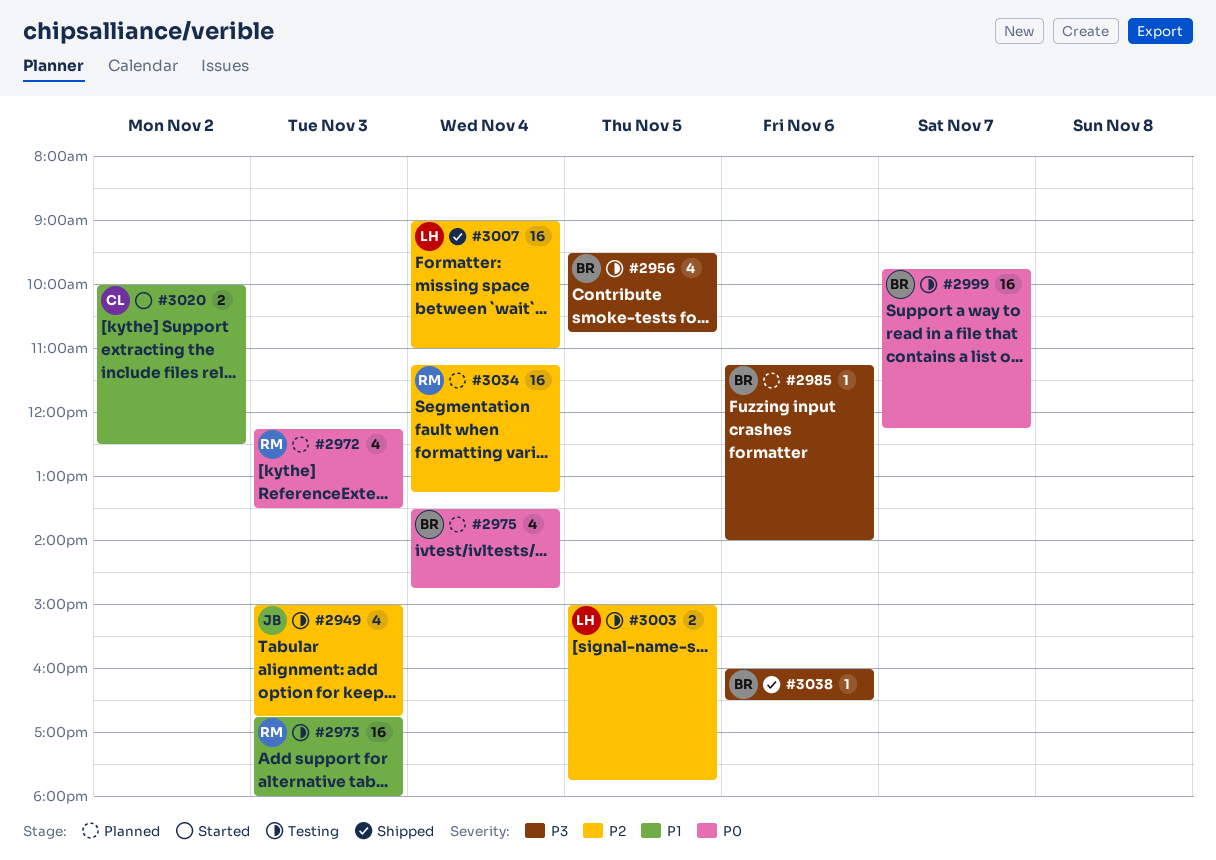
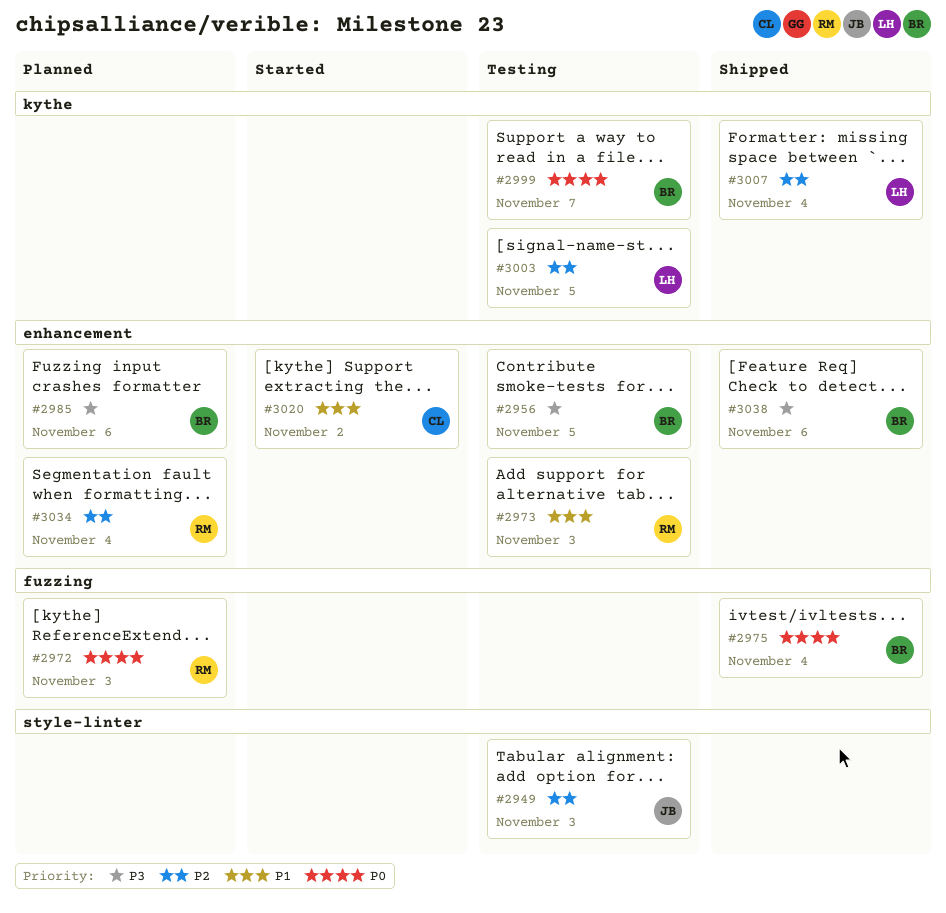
#2975, status: Planned -> Shipped

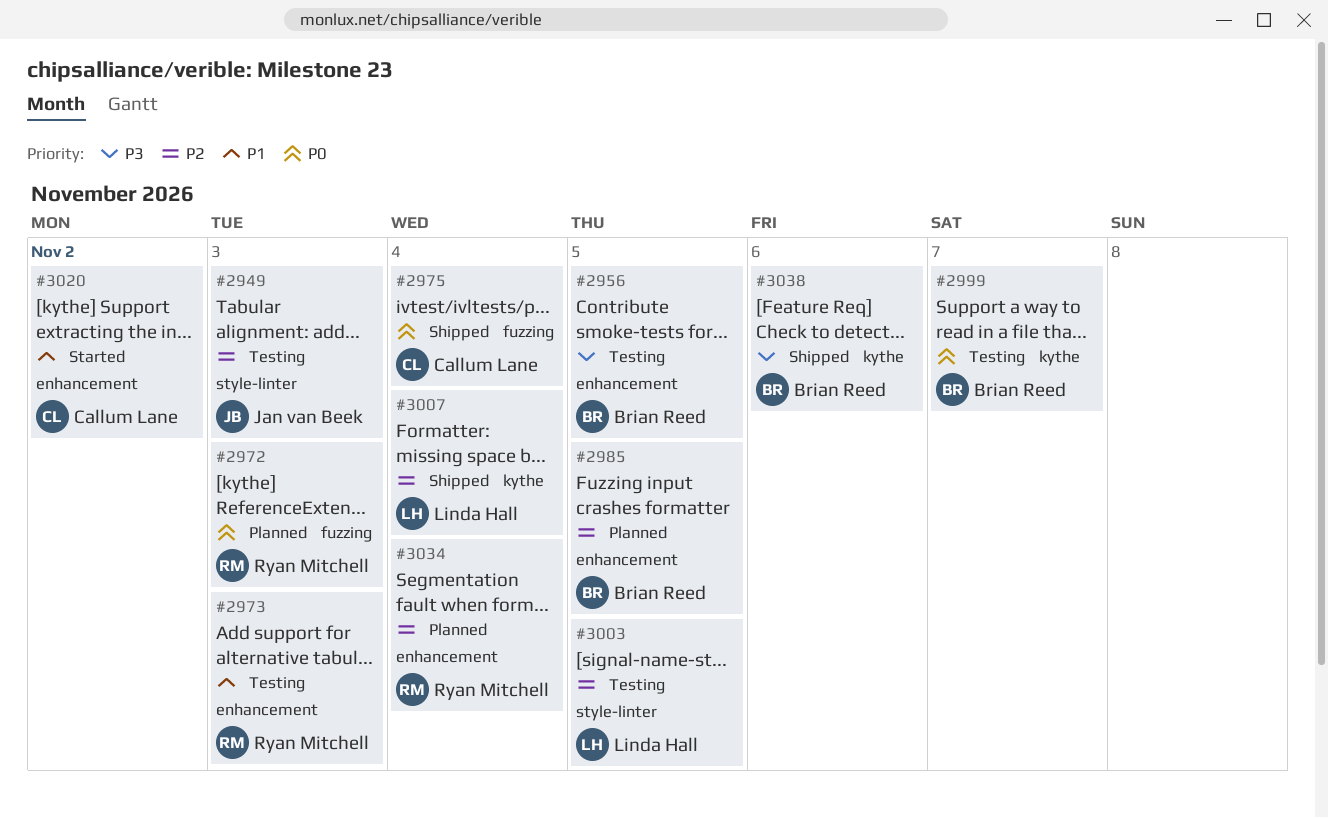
#2975, owner: Brian Reed -> Callum Lane
#2985, priority: P3 -> P2
#2985, day: Nov 6 -> Nov 5
#3003, label: kythe -> style-linter
#3038, label: enhancement -> kythe

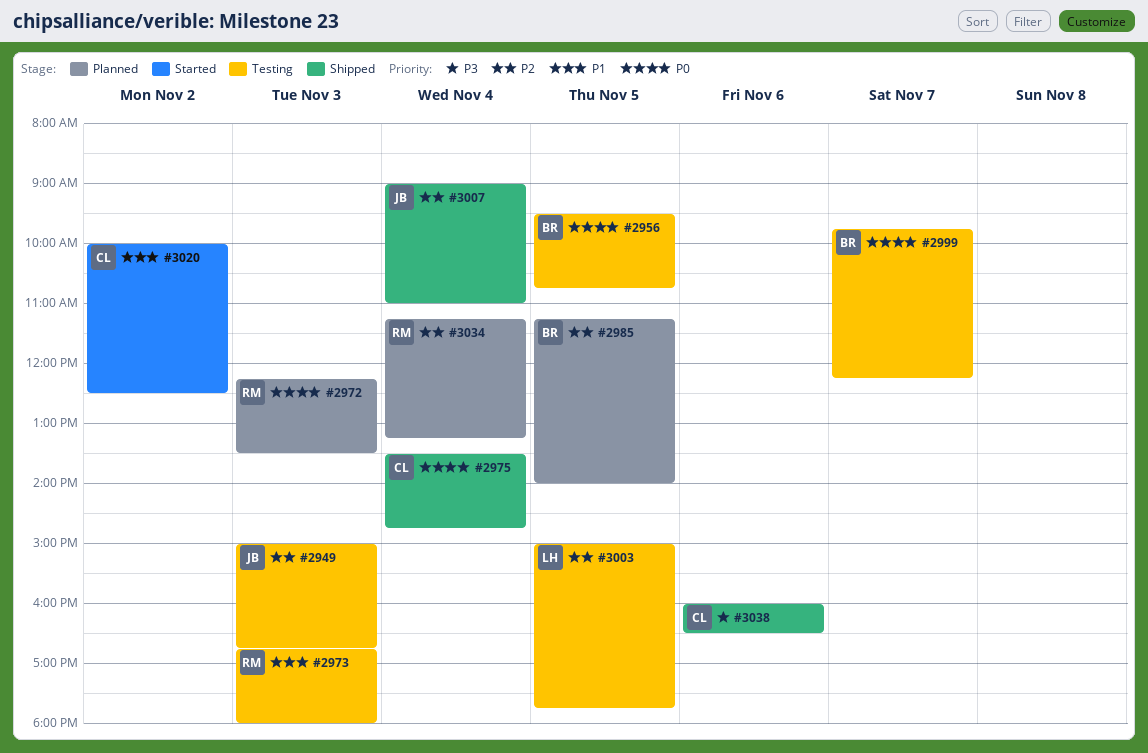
#2956, priority: P3 -> P0
#3007, owner: Linda Hall -> Jan van Beek
#3038, owner: Brian Reed -> Callum Lane

